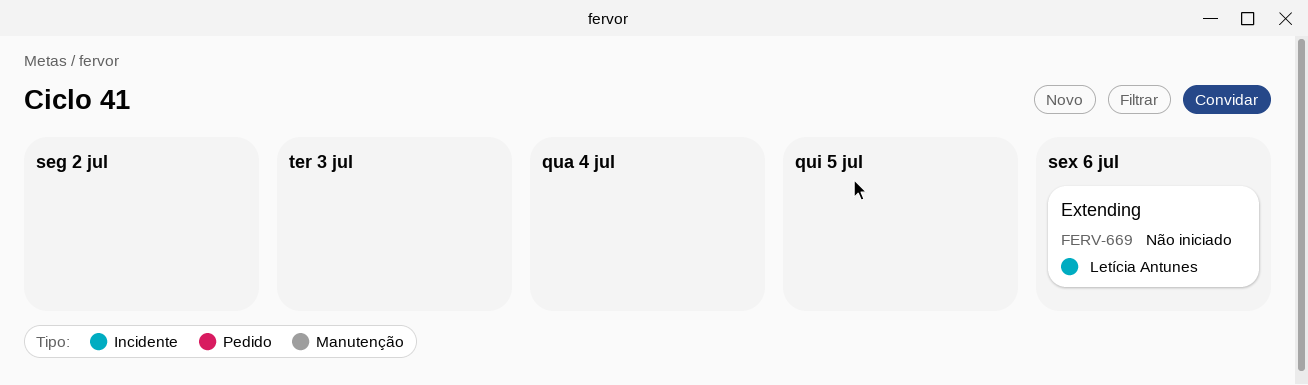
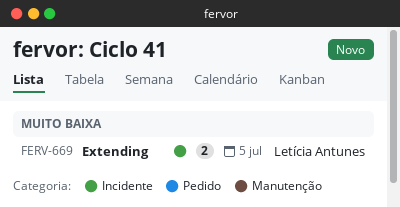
FERV-669, due: Jul 6 -> Jul 5

